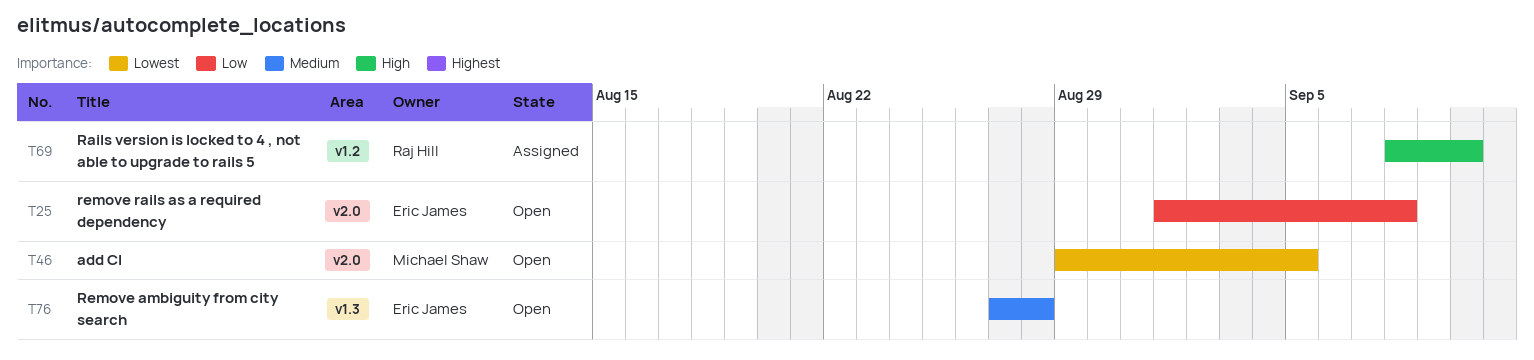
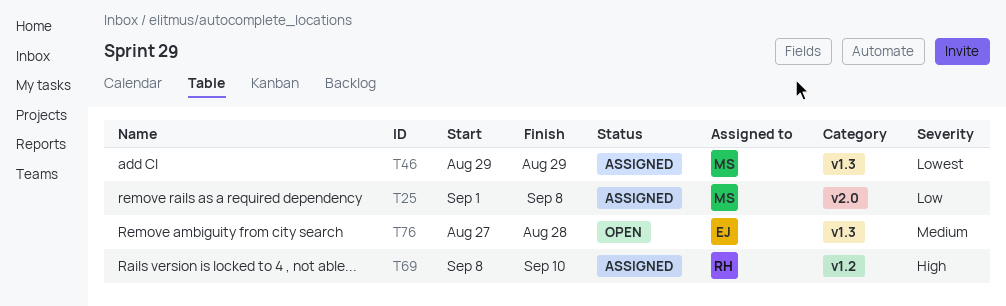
T25, status: Open -> Assigned
T25, owner: Eric James -> Michael Shaw
T46, status: Open -> Assigned
T46, label: v2.0 -> v1.3
T46, due: Sep 5 -> Aug 29

